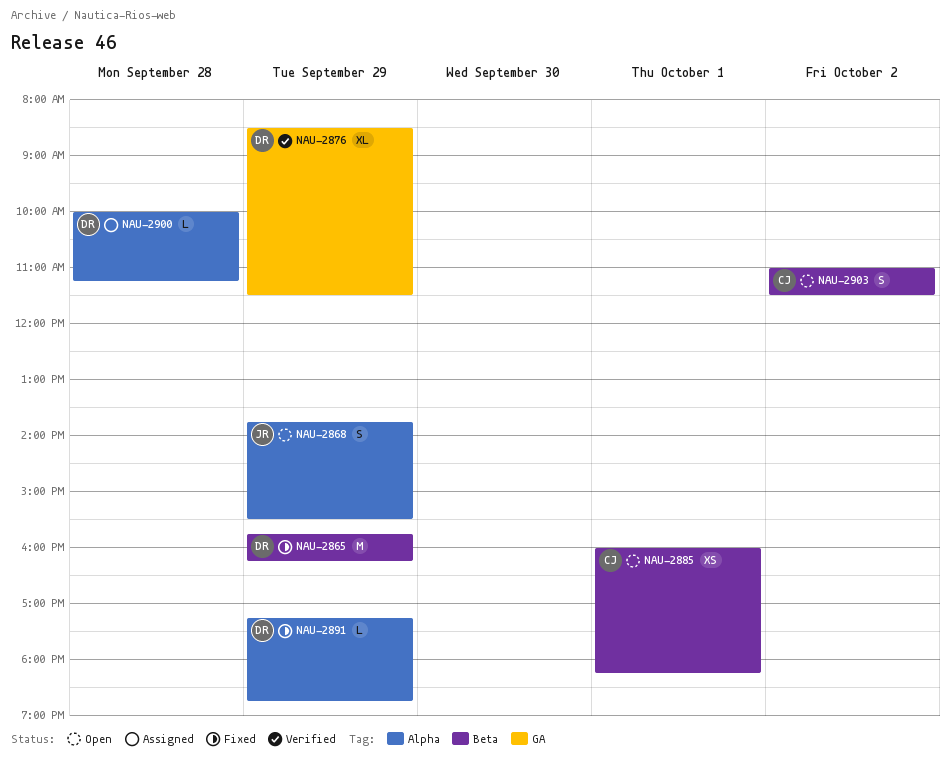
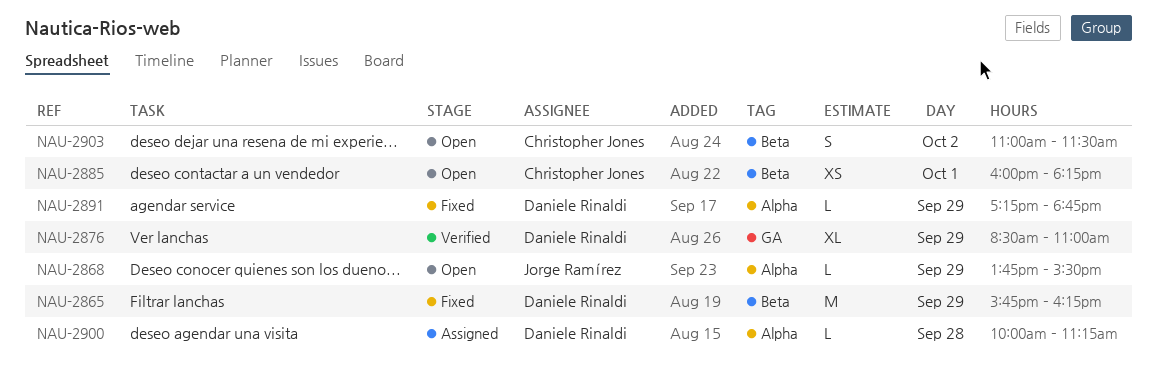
NAU-2868, estimate: S -> L
NAU-2876, ends: 11:30 -> 11:00

